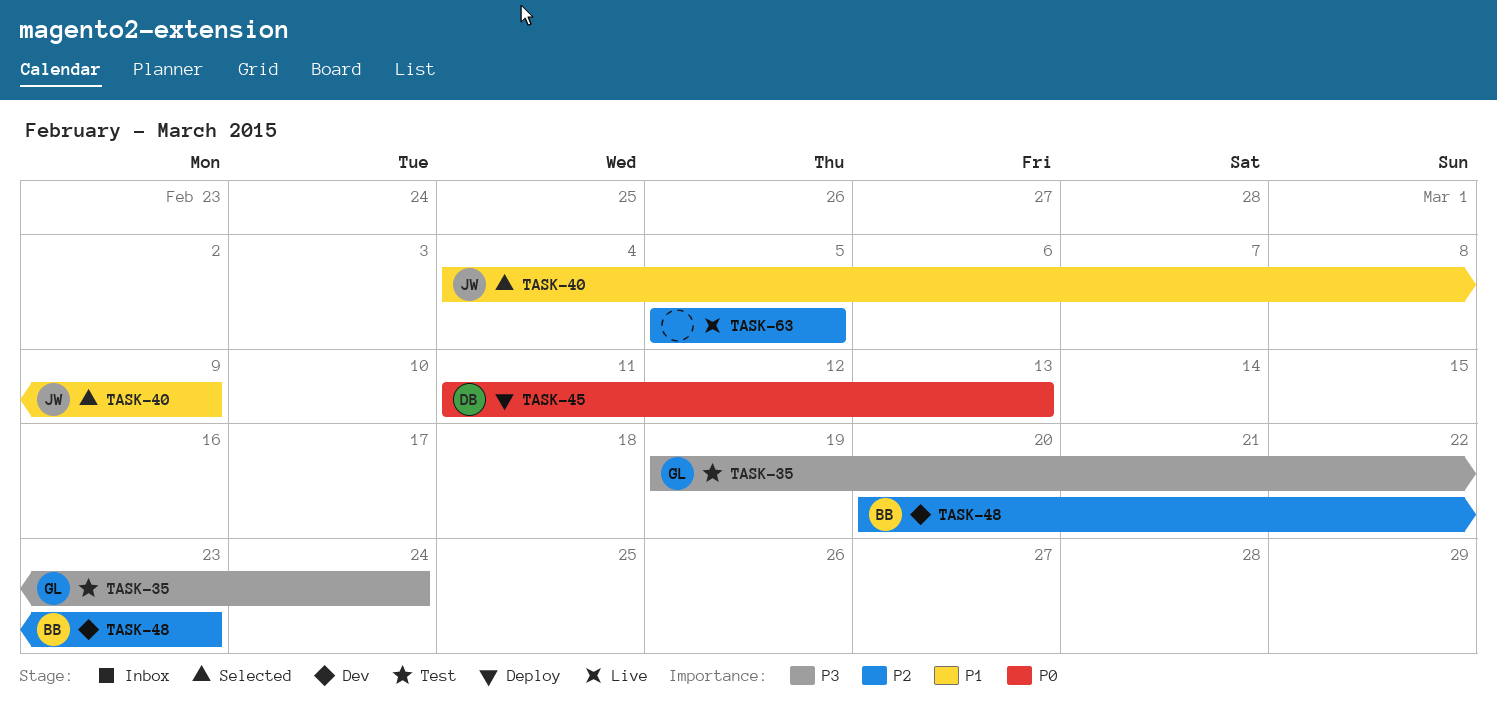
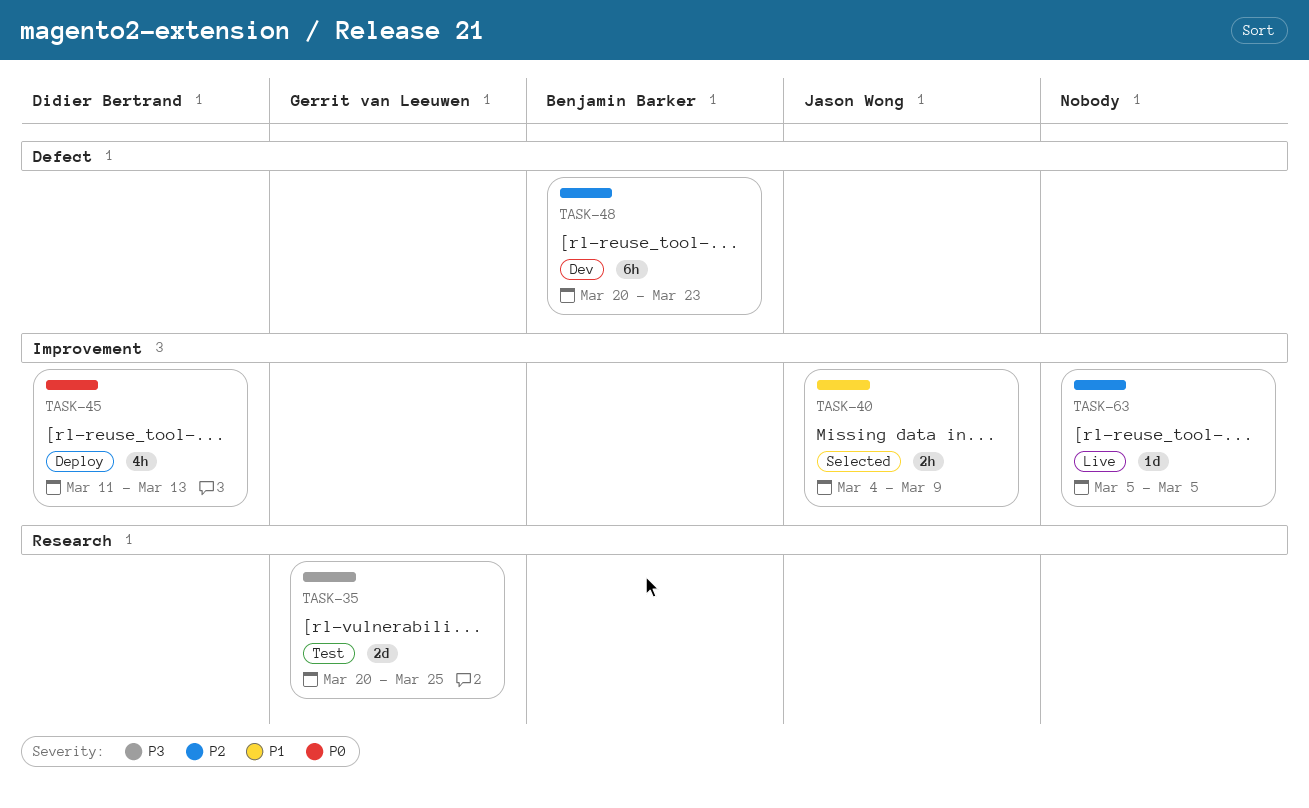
TASK-35, start: Mar 19 -> Mar 20
TASK-35, due: Mar 24 -> Mar 25

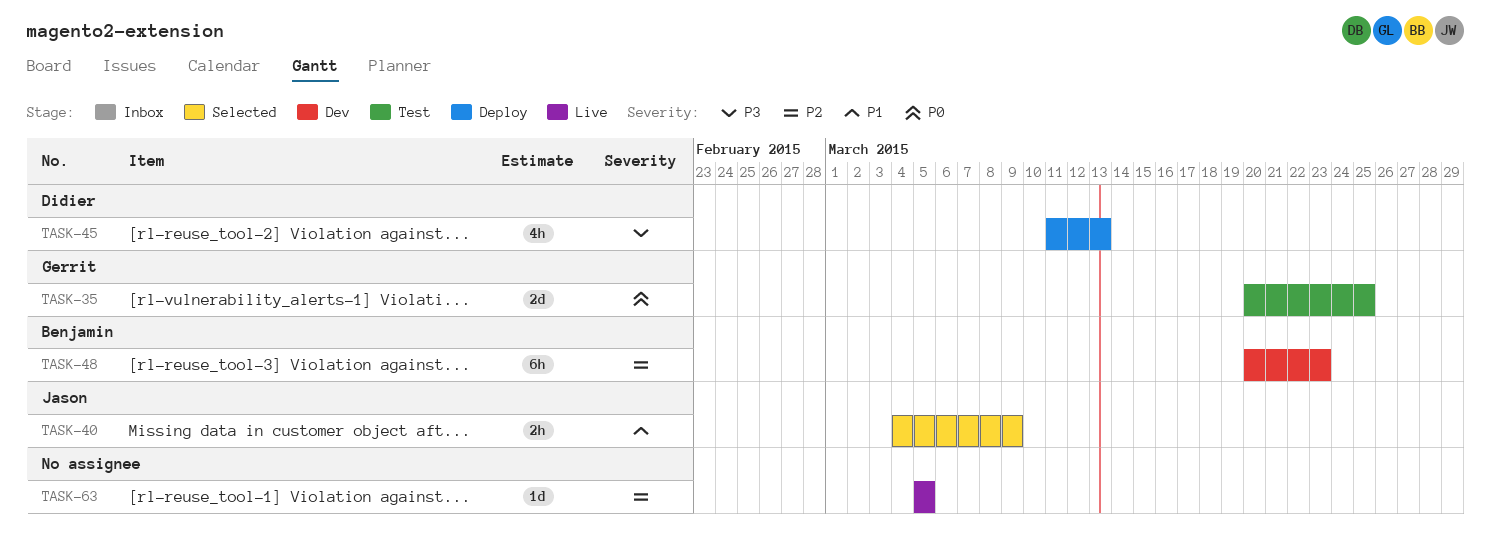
TASK-35, priority: P3 -> P0
TASK-45, priority: P0 -> P3

